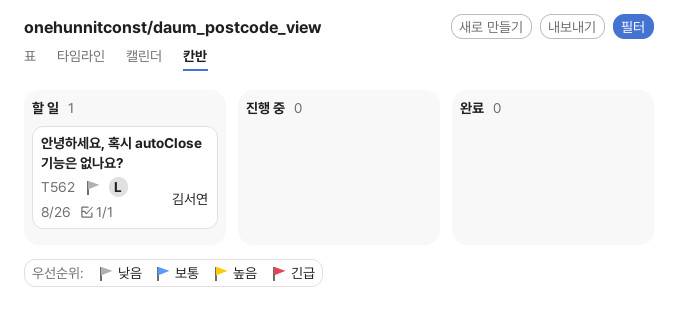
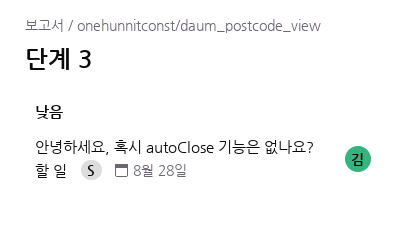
안녕하세요, 혹시 autoClose 기능은 없나요?, estimate: L -> S
안녕하세요, 혹시 autoClose 기능은 없나요?, due: Aug 26 -> Aug 28

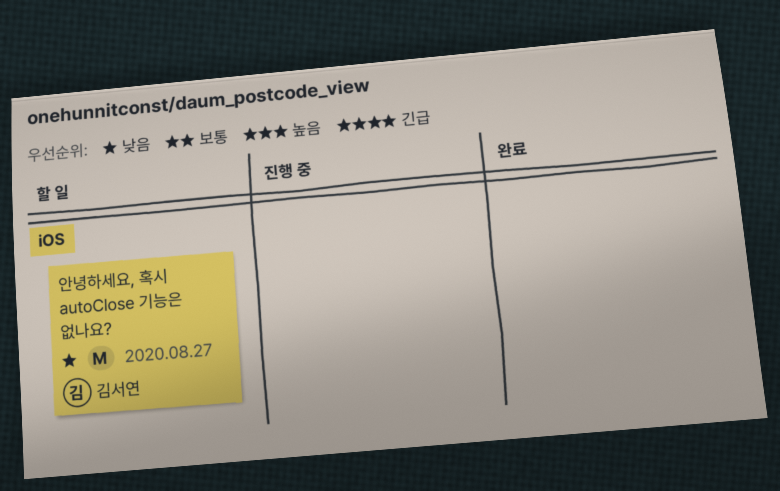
안녕하세요, 혹시 autoClose 기능은 없나요?, estimate: S -> M
안녕하세요, 혹시 autoClose 기능은 없나요?, due: Aug 28 -> Aug 27

